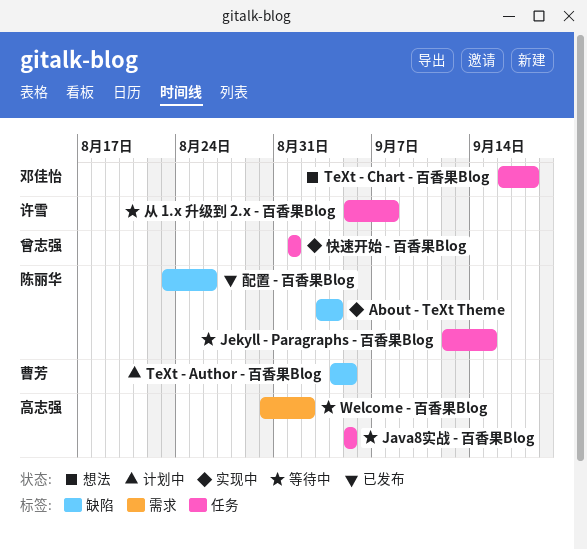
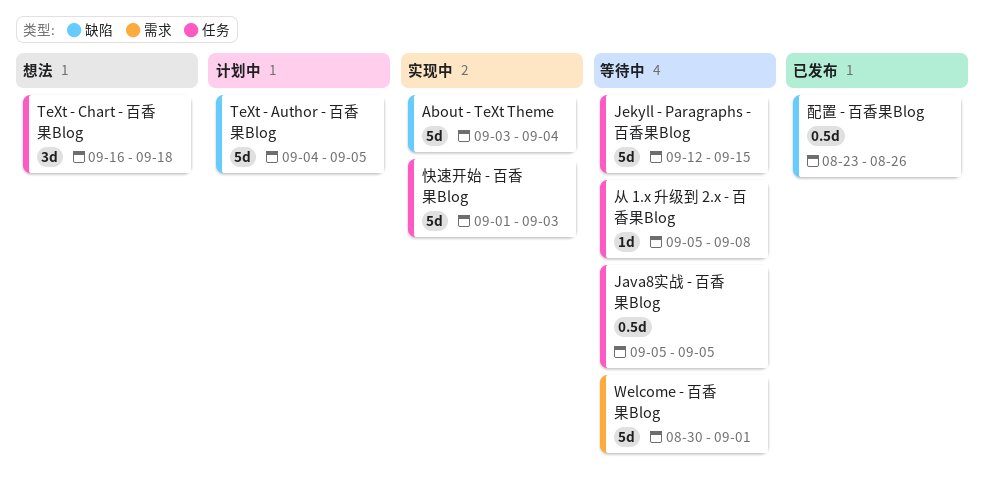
Welcome - 百香果Blog, due: Sep 2 -> Sep 1
快速开始 - 百香果Blog, due: Sep 1 -> Sep 3

